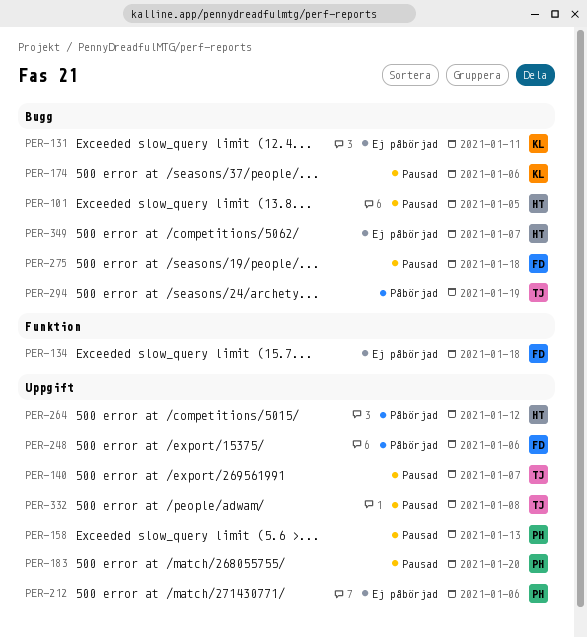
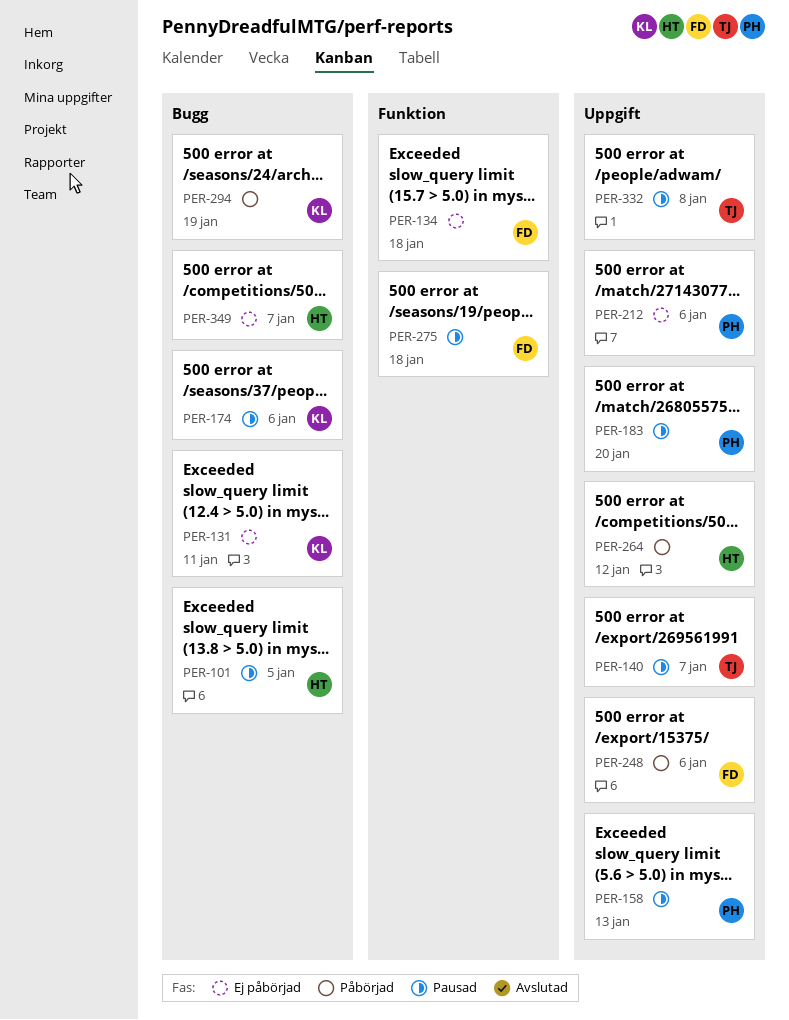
PER-275, label: Bugg -> Funktion
PER-294, owner: TJ -> KL

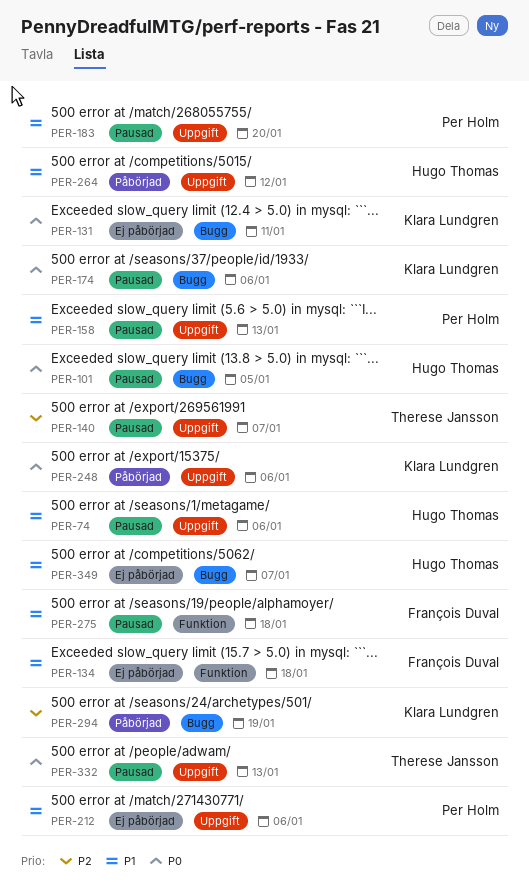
PER-74: none -> present
PER-248, owner: François Duval -> Klara Lundgren
PER-332, due: Jan 8 -> Jan 13

